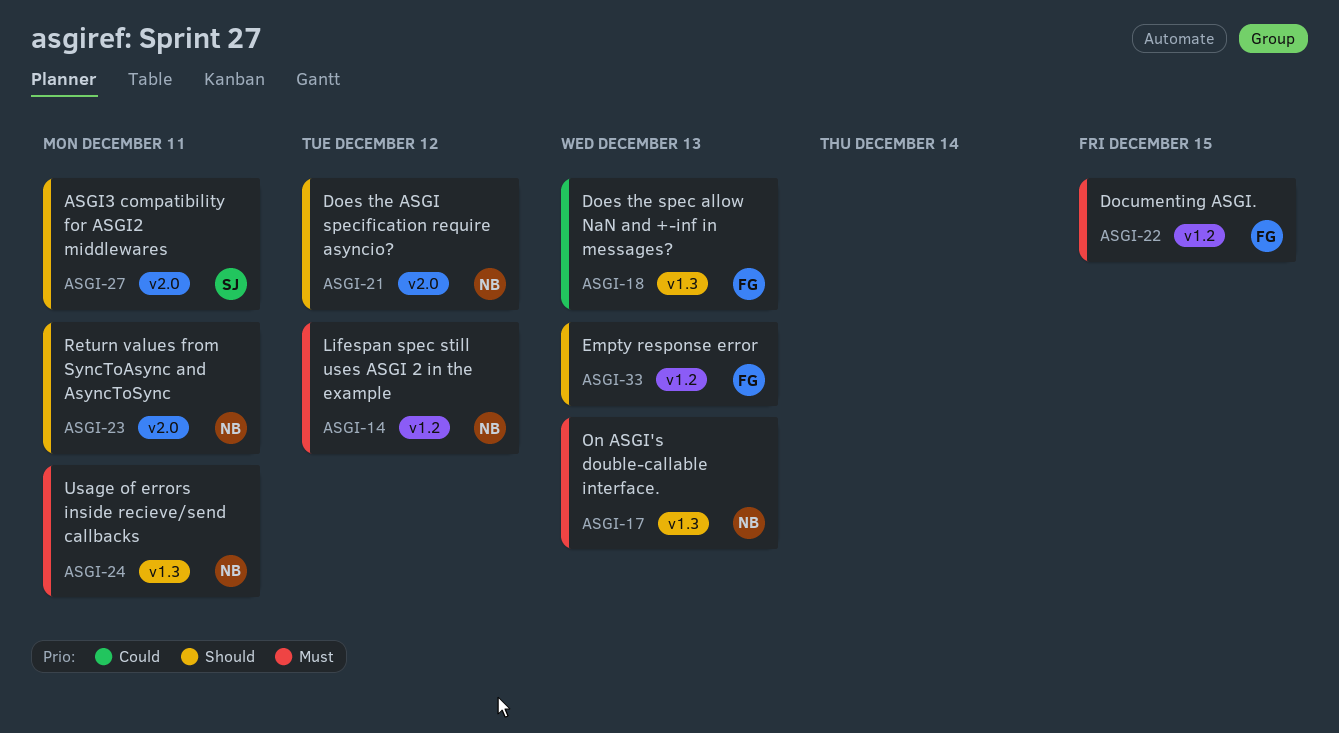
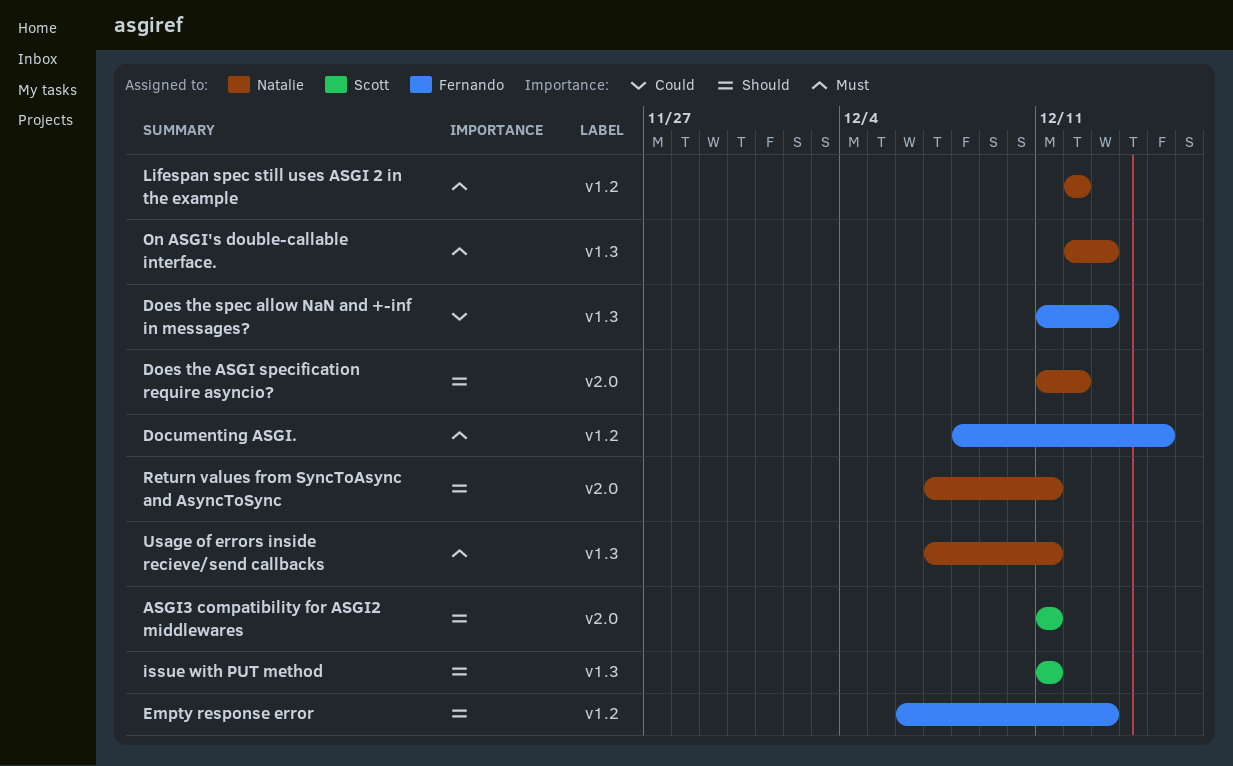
issue with PUT method: none -> present

